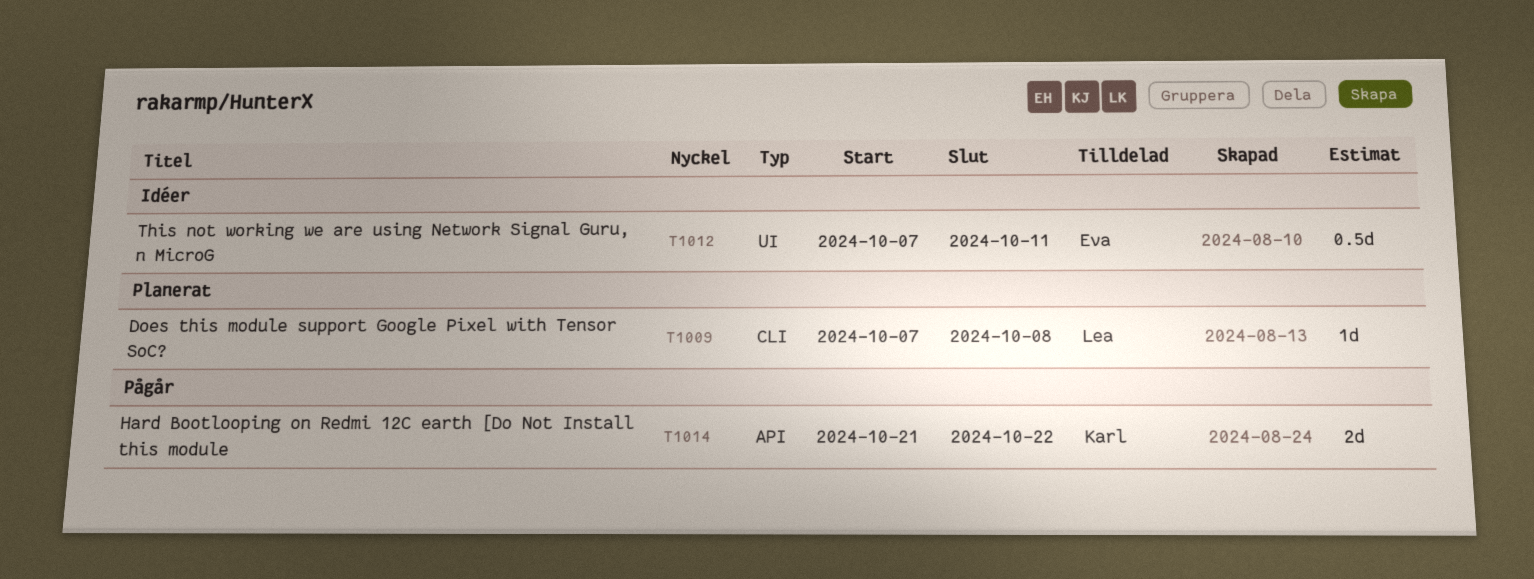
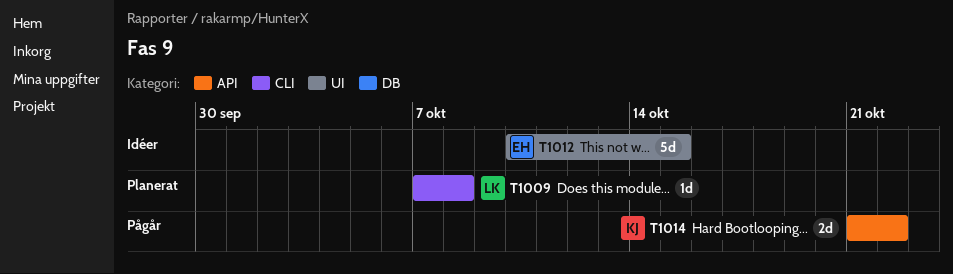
T1012, estimate: 0.5d -> 5d
T1012, start: Oct 7 -> Oct 10
T1012, due: Oct 11 -> Oct 15

